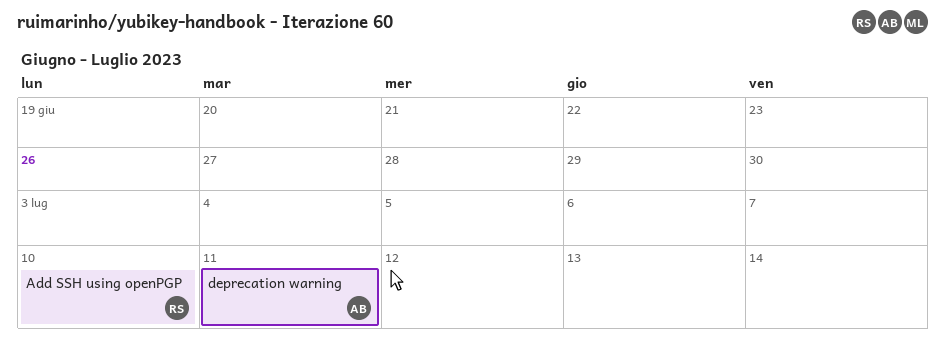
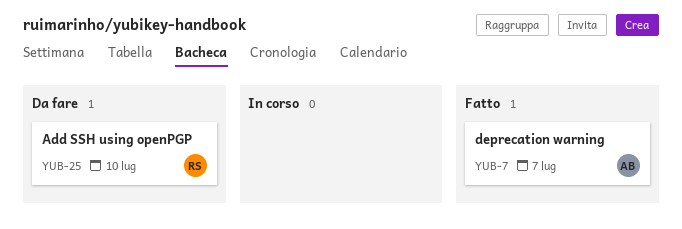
deprecation warning, due: Jul 11 -> Jul 7

